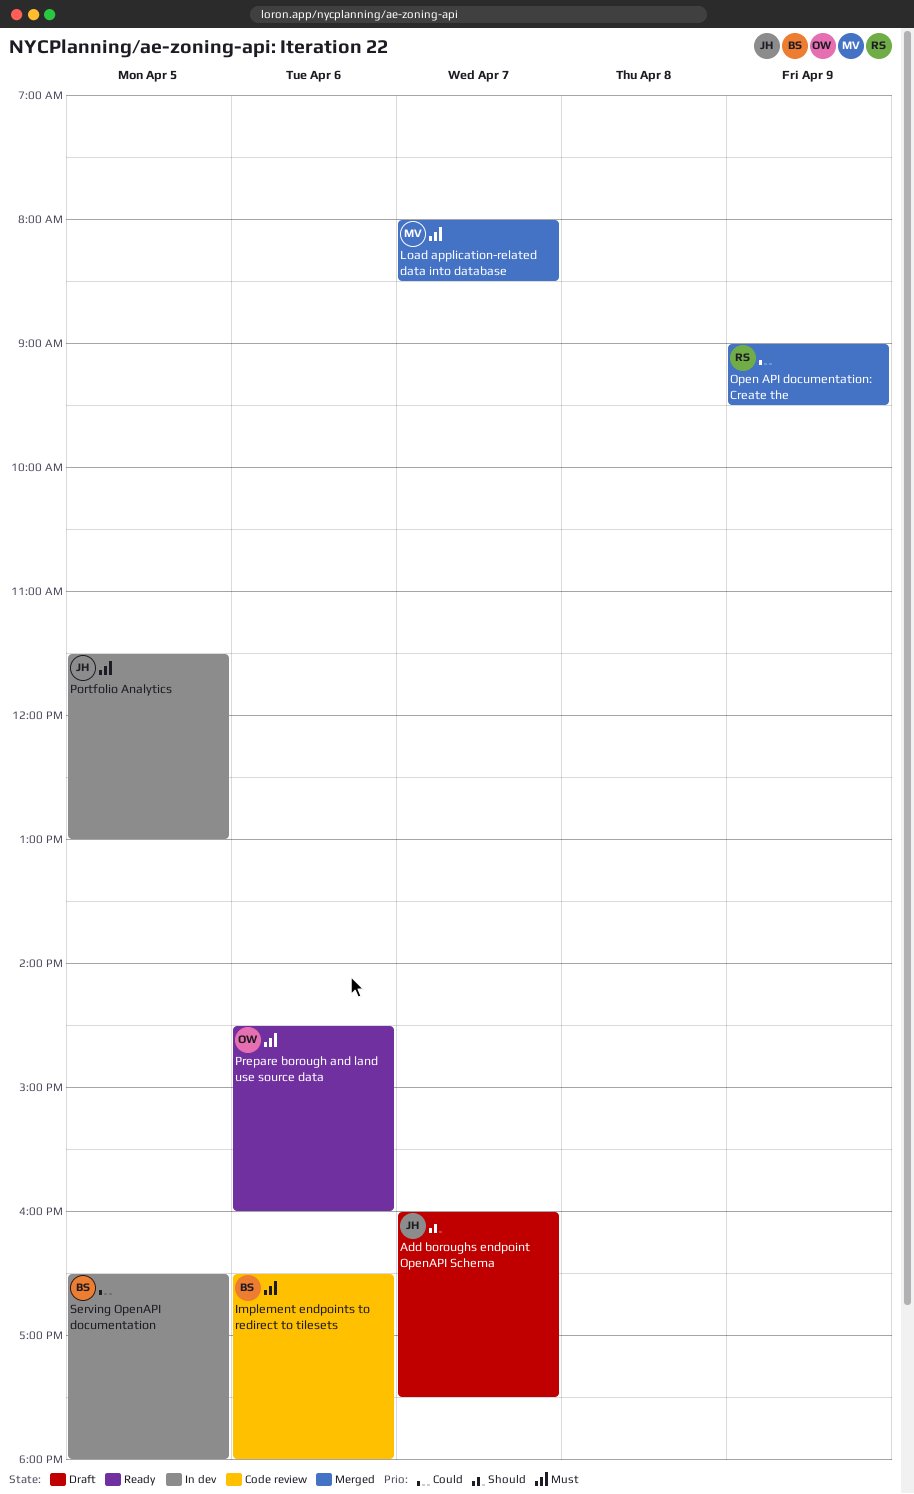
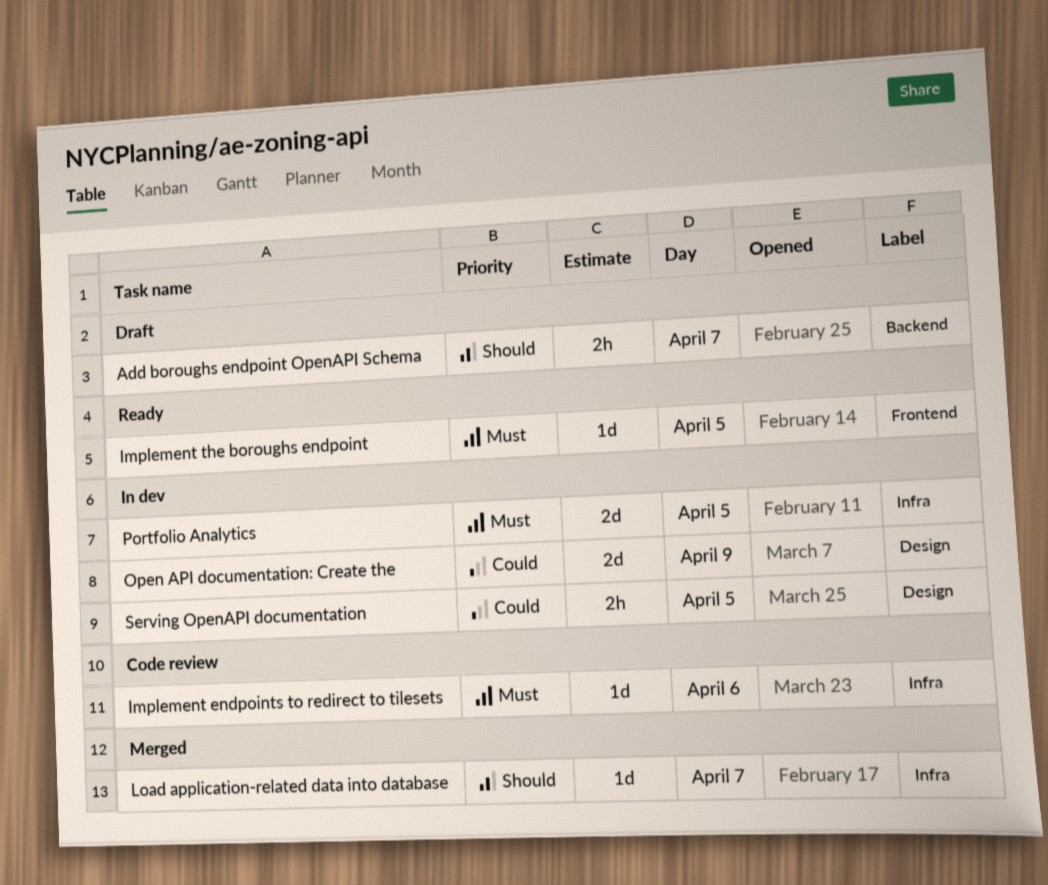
Implement the boroughs endpoint: none -> present
Load application-related data into database, priority: Must -> Should
Open API documentation: Create the, status: Merged -> In dev
Prepare borough and land use source data: present -> none

